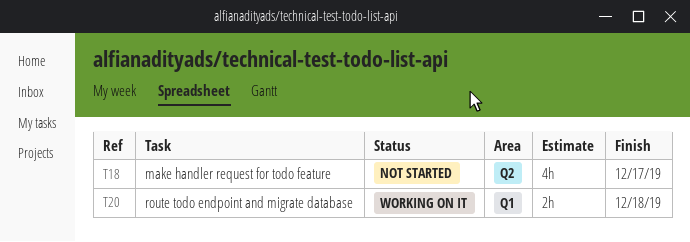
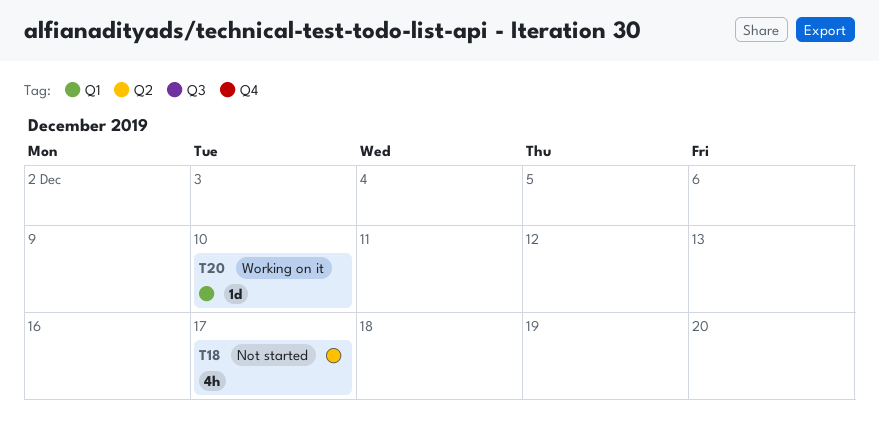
T20, estimate: 2h -> 1d
T20, due: Dec 18 -> Dec 10

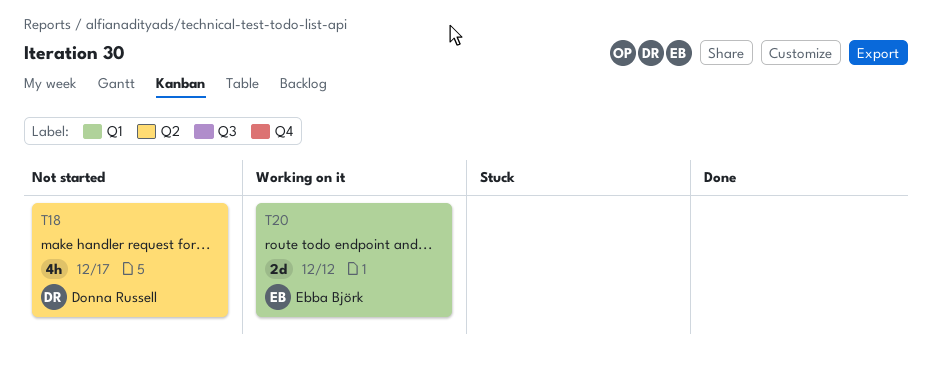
T20, estimate: 1d -> 2d
T20, due: Dec 10 -> Dec 12

